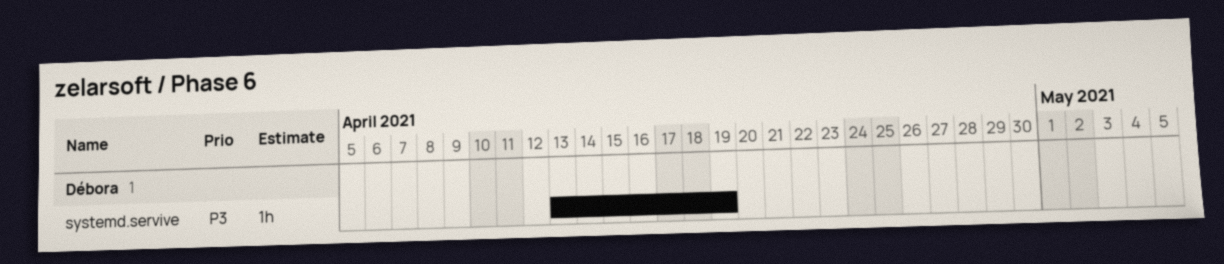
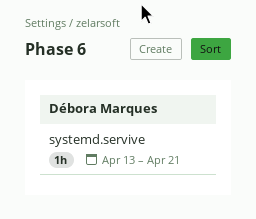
systemd.servive, due: Apr 19 -> Apr 21

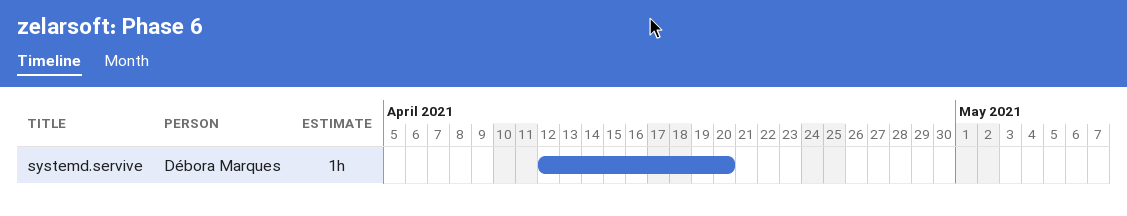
systemd.servive, start: Apr 13 -> Apr 12
systemd.servive, due: Apr 21 -> Apr 20

